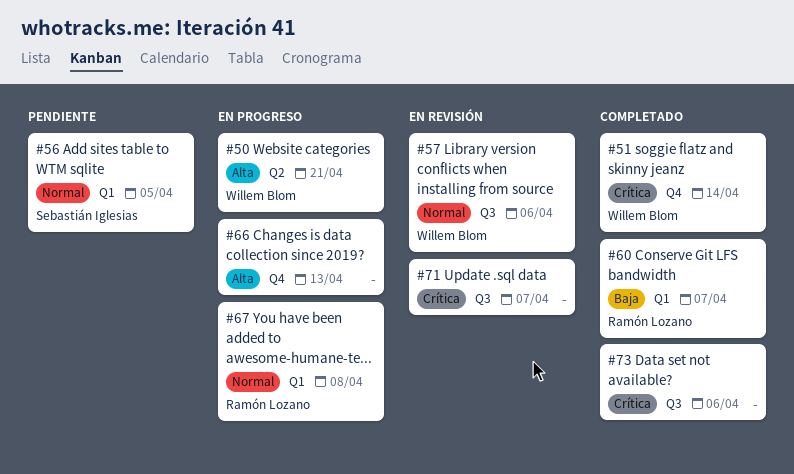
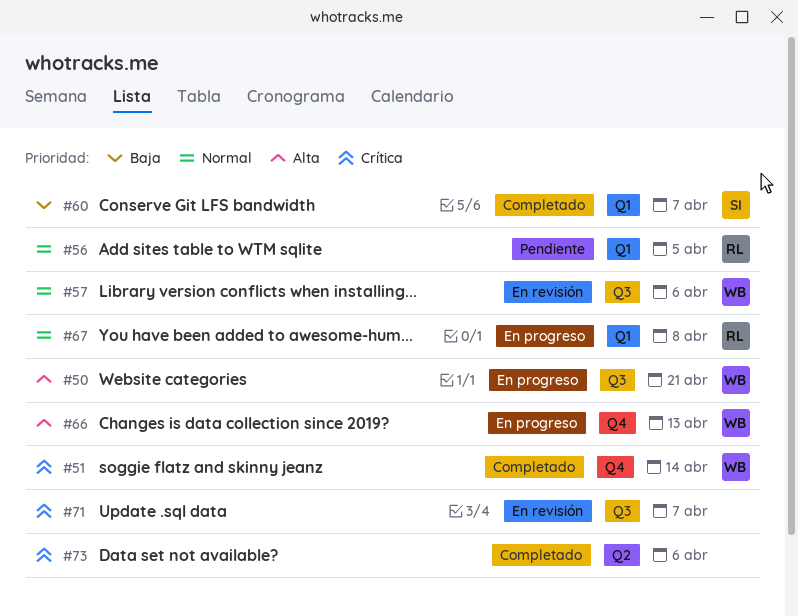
#50, label: Q2 -> Q3
#56, owner: Sebastián Iglesias -> Ramón Lozano
#60, owner: Ramón Lozano -> Sebastián Iglesias
#66, owner: none -> Willem Blom
#73, label: Q3 -> Q2

